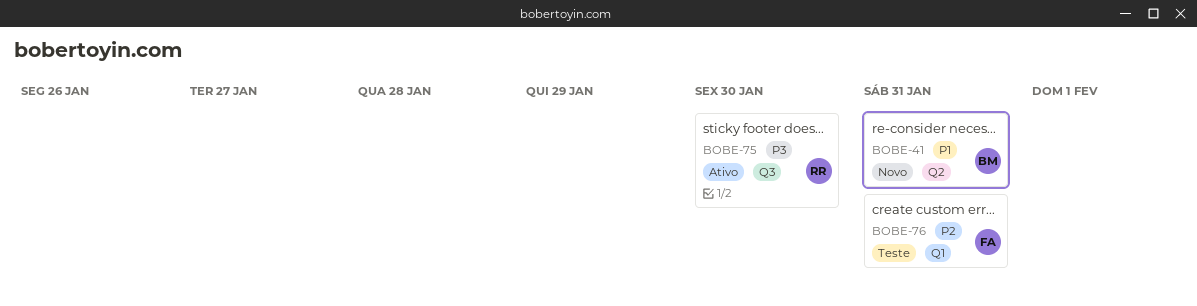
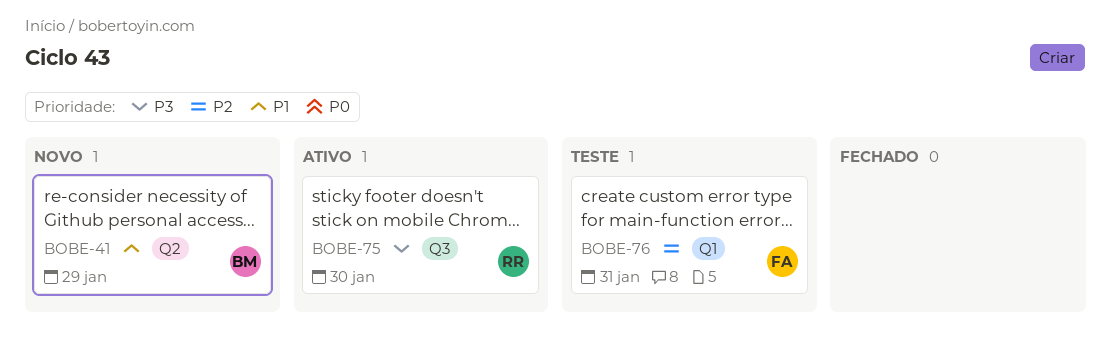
BOBE-41, due: Jan 31 -> Jan 29

